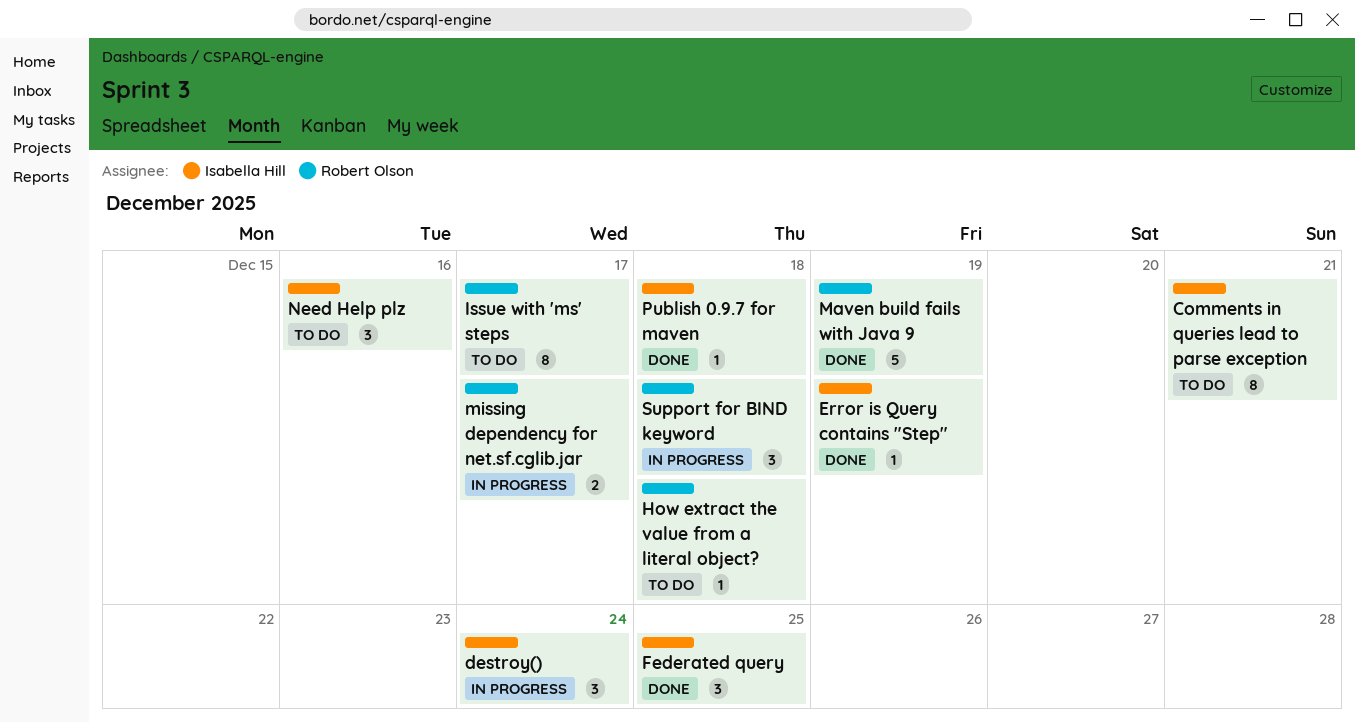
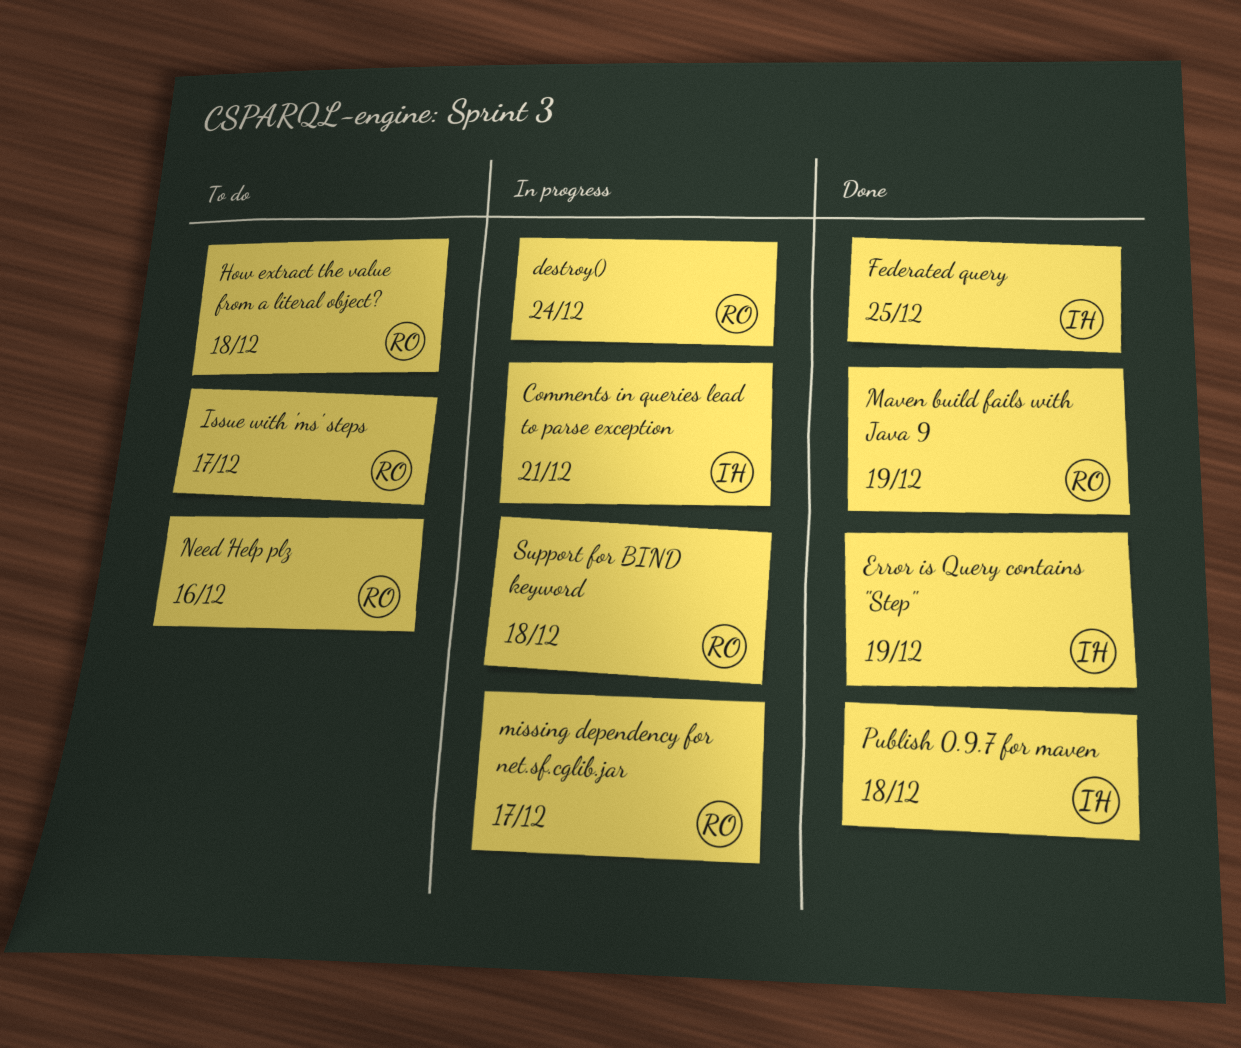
Comments in queries lead to parse exception, status: To do -> In progress
destroy(), owner: Isabella Hill -> Robert Olson
Need Help plz, owner: Isabella Hill -> Robert Olson

